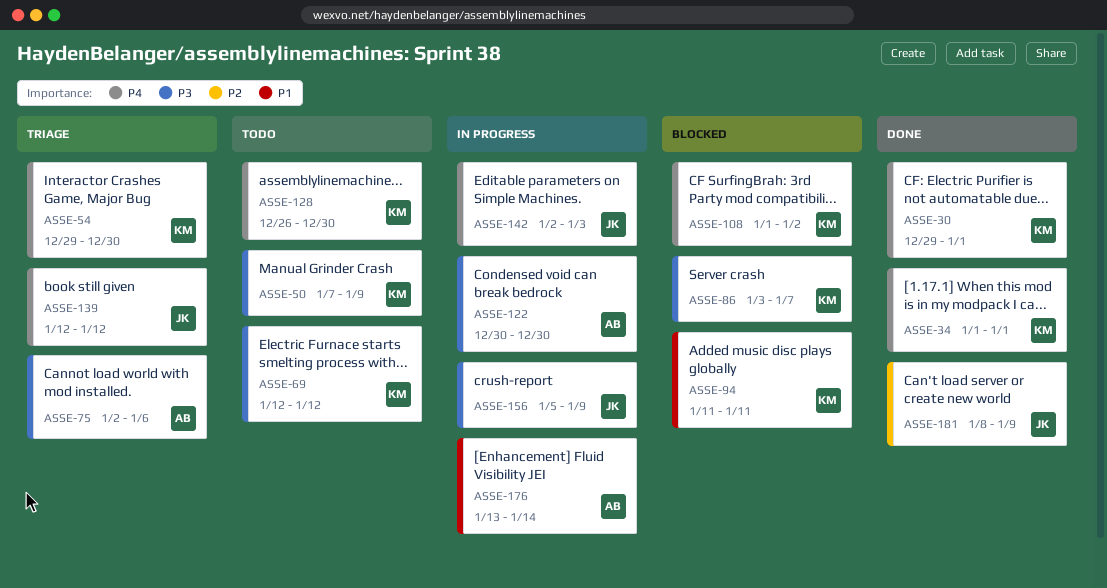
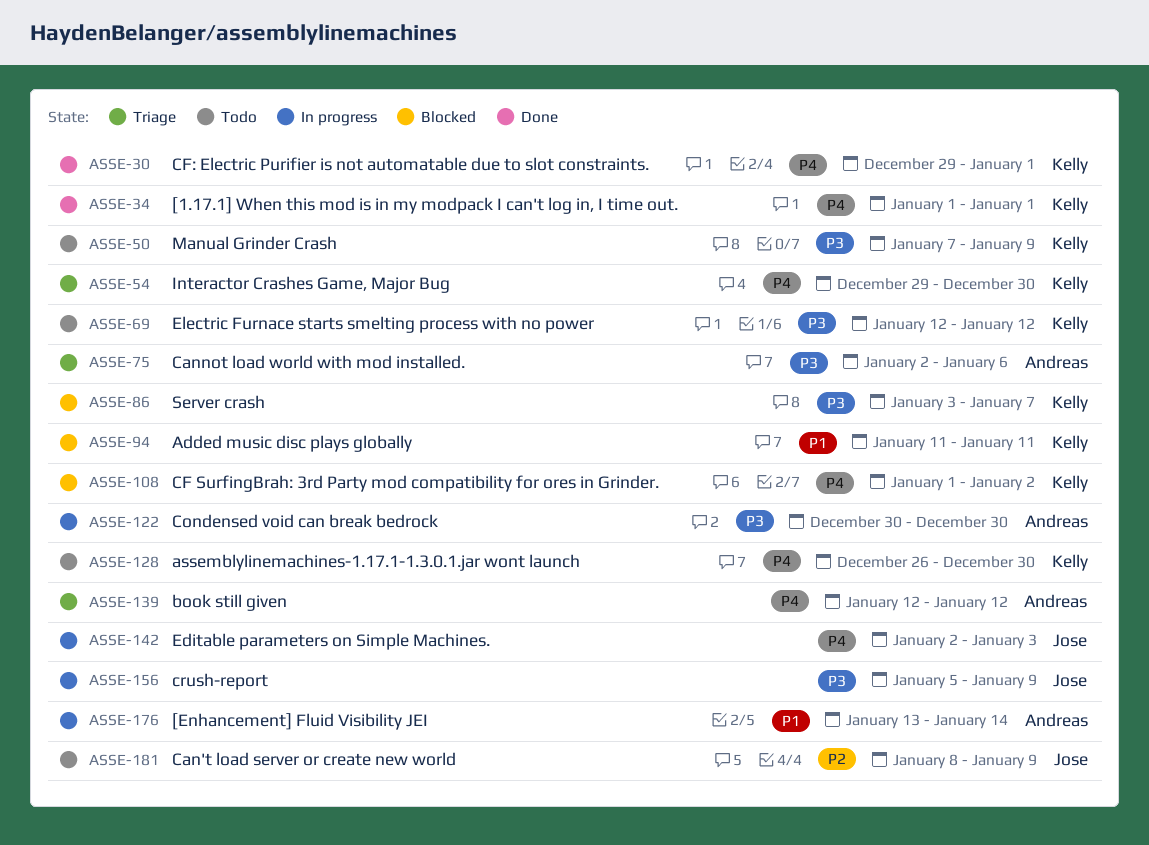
ASSE-139, owner: Jose -> Andreas
ASSE-181, status: Done -> Todo

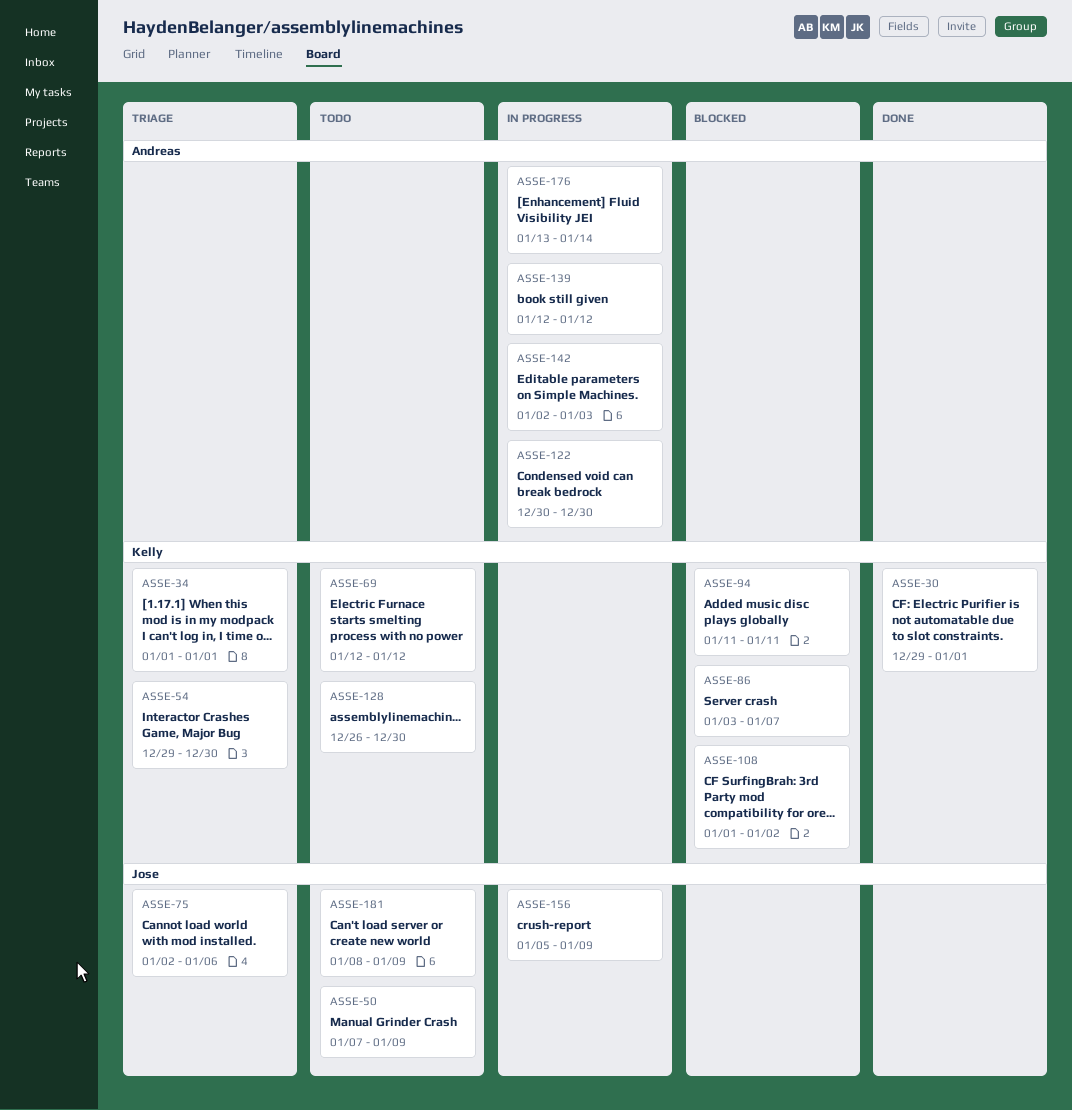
ASSE-34, status: Done -> Triage
ASSE-50, owner: Kelly -> Jose
ASSE-75, owner: Andreas -> Jose
ASSE-139, status: Triage -> In progress
ASSE-142, owner: Jose -> Andreas

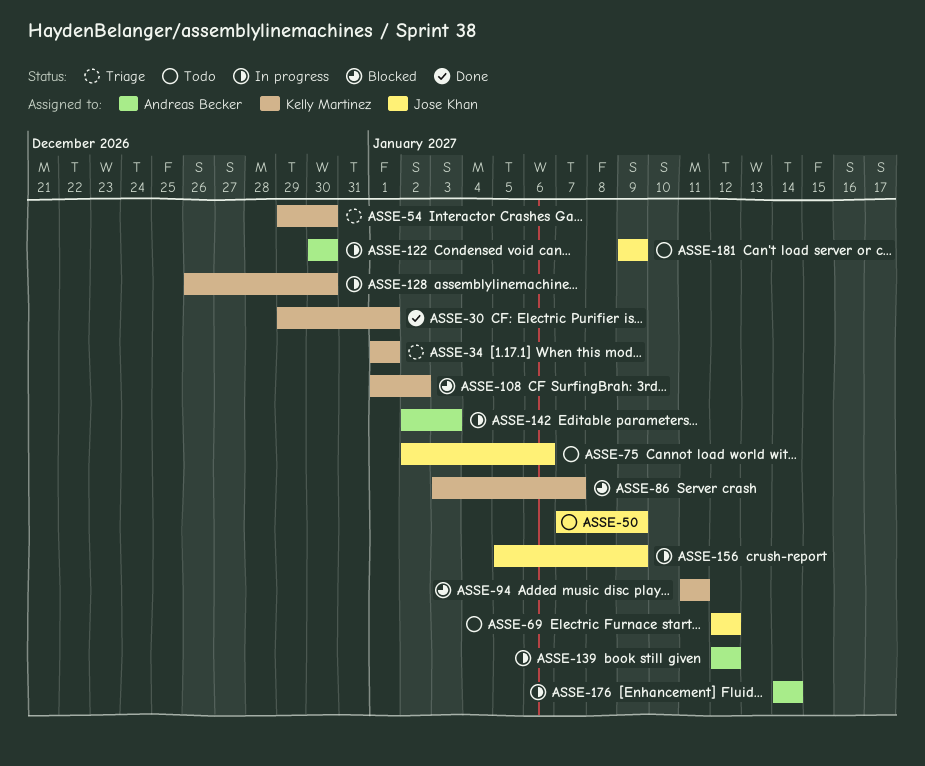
ASSE-69, owner: Kelly Martinez -> Jose Khan
ASSE-75, status: Triage -> Todo
ASSE-128, status: Todo -> In progress
ASSE-176, start: Jan 13 -> Jan 14
ASSE-181, start: Jan 8 -> Jan 9

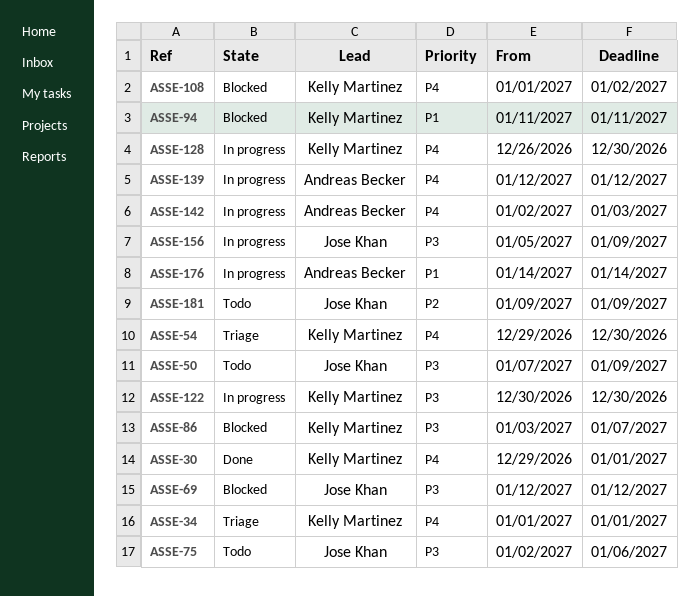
ASSE-69, status: Todo -> Blocked
ASSE-122, owner: Andreas Becker -> Kelly Martinez

